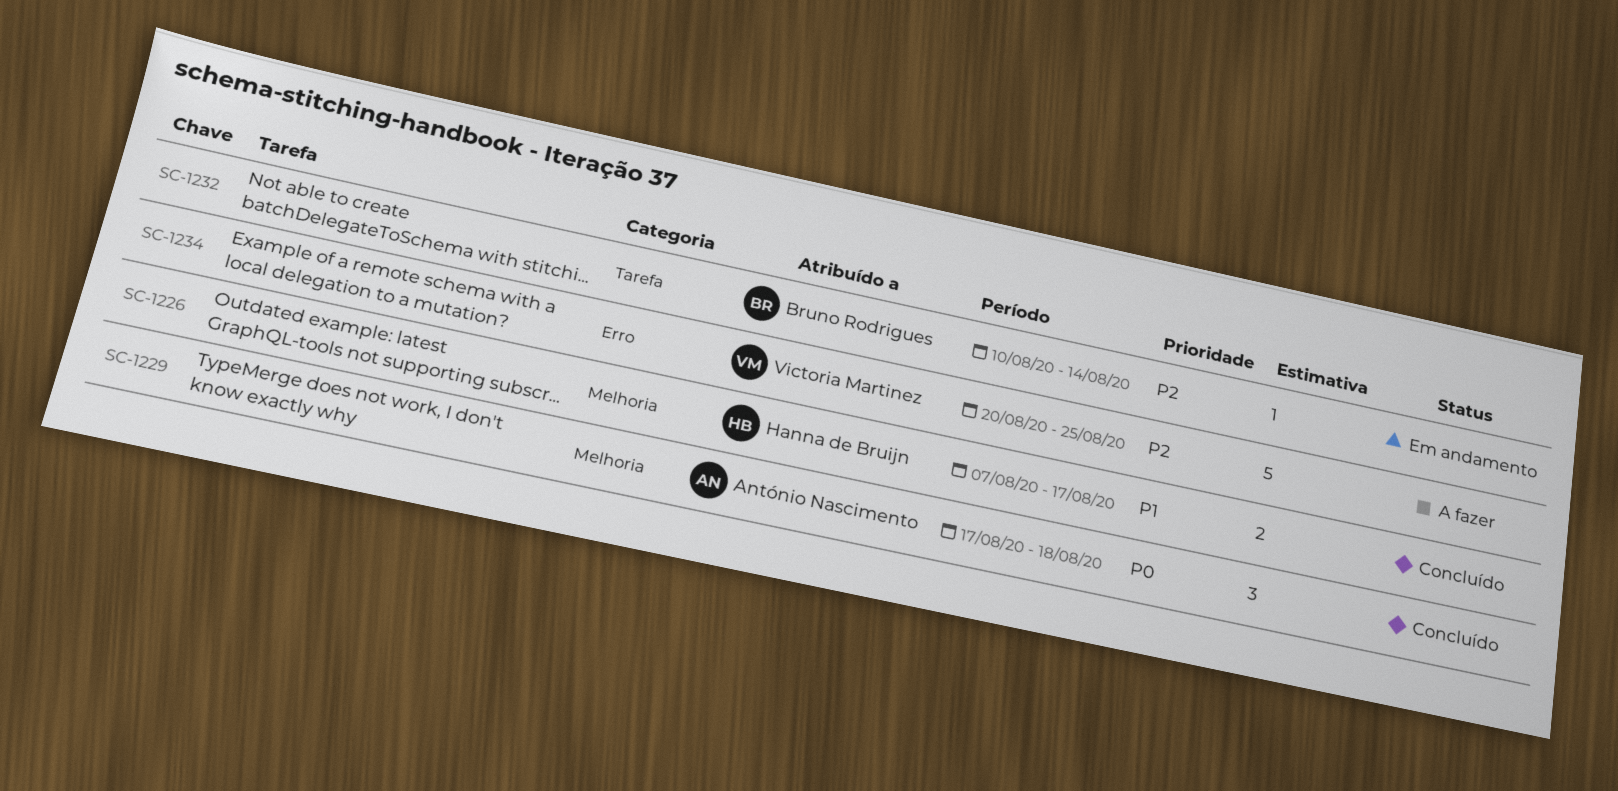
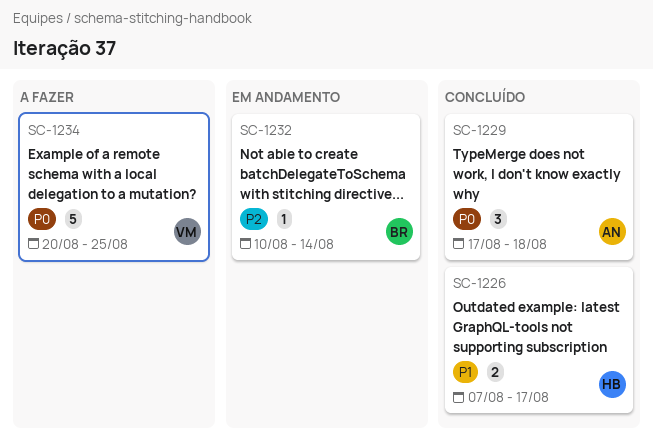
SC-1234, priority: P2 -> P0

